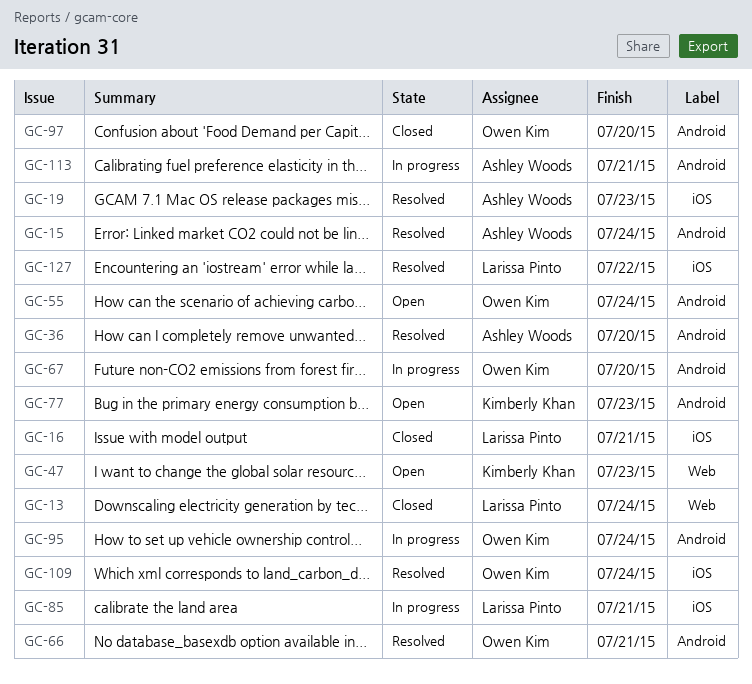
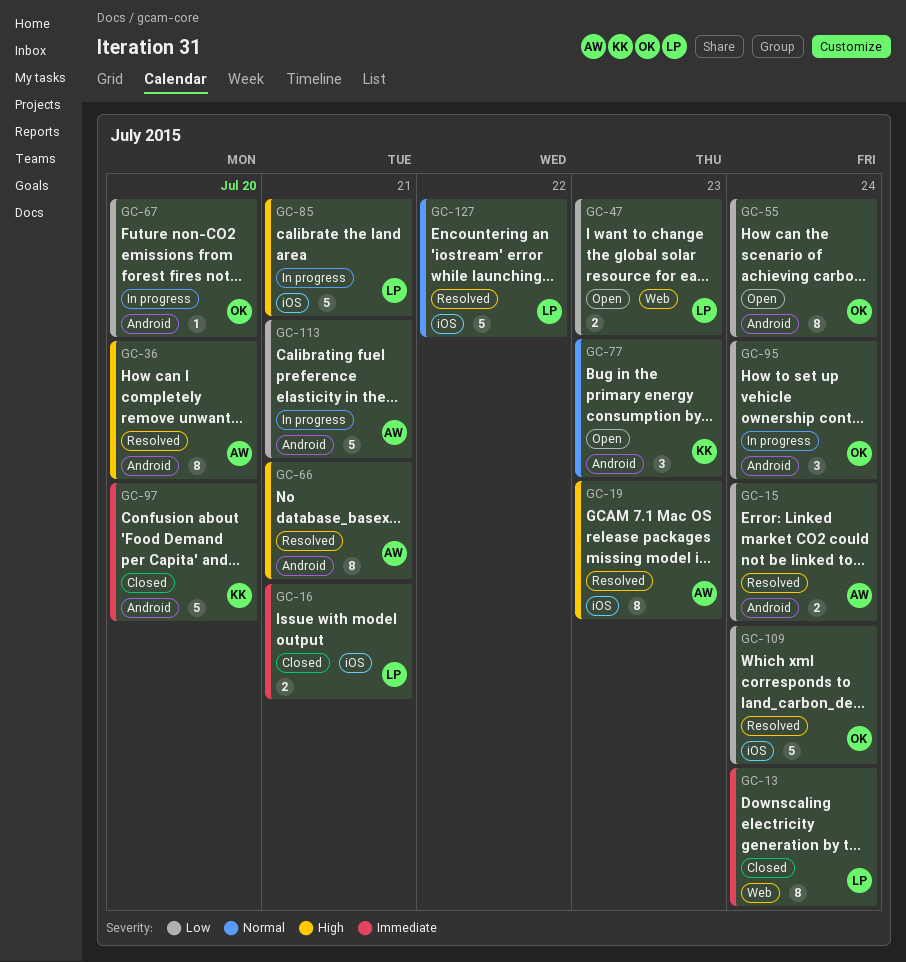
GC-47, owner: Kimberly Khan -> Larissa Pinto
GC-66, owner: Owen Kim -> Ashley Woods
GC-97, owner: Owen Kim -> Kimberly Khan

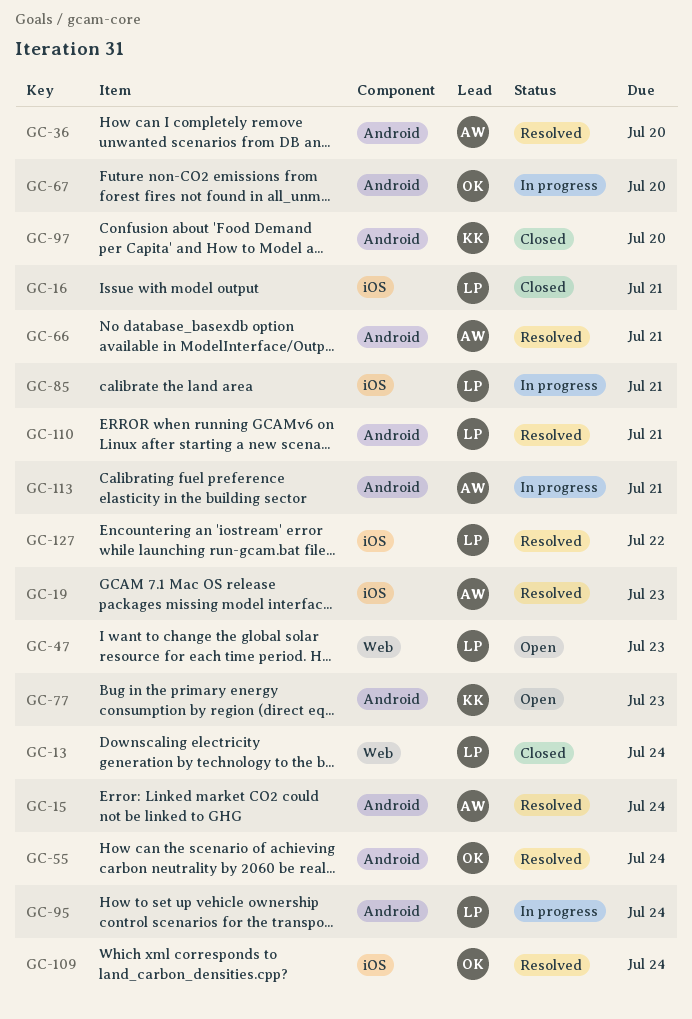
GC-55, status: Open -> Resolved
GC-95, owner: OK -> LP
GC-110: none -> present

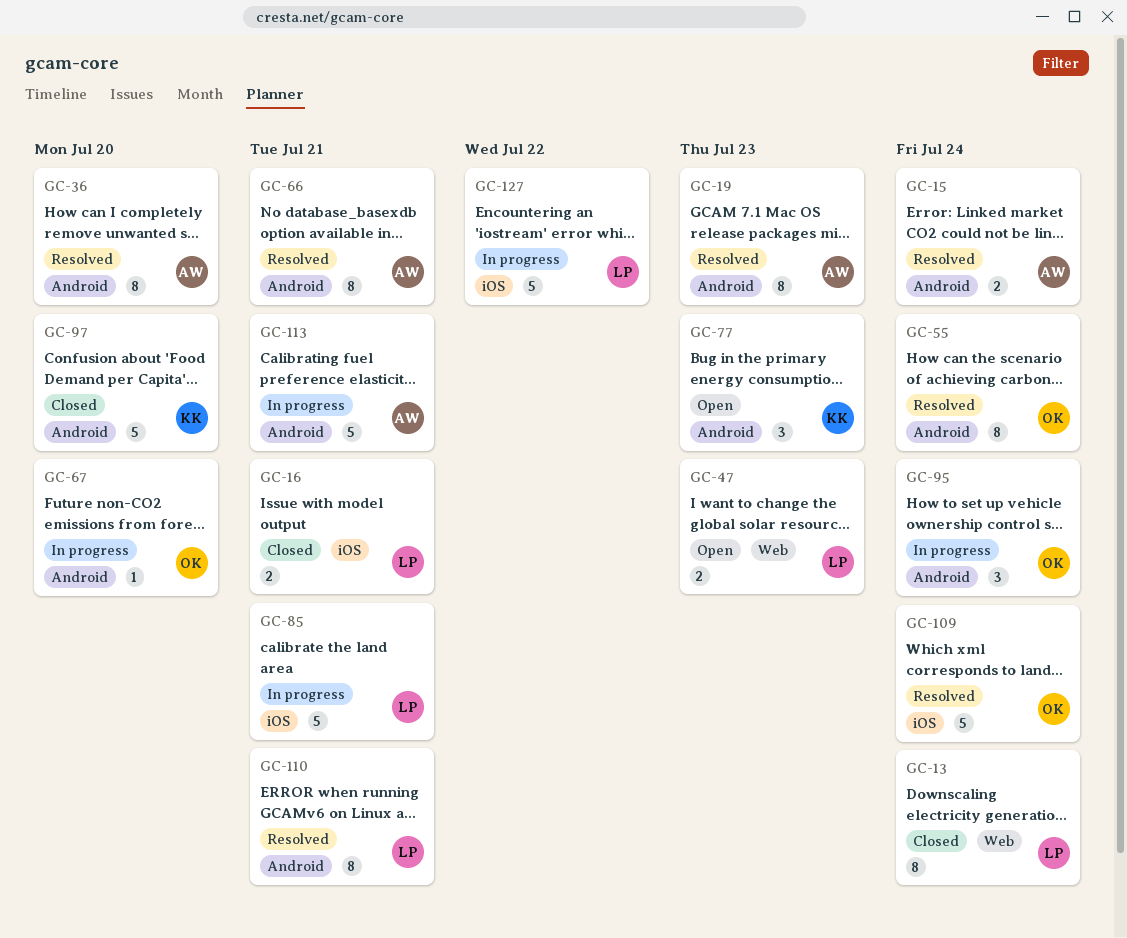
GC-19, label: iOS -> Android
GC-95, owner: LP -> OK
GC-127, status: Resolved -> In progress

